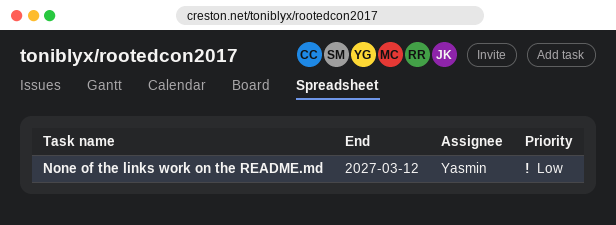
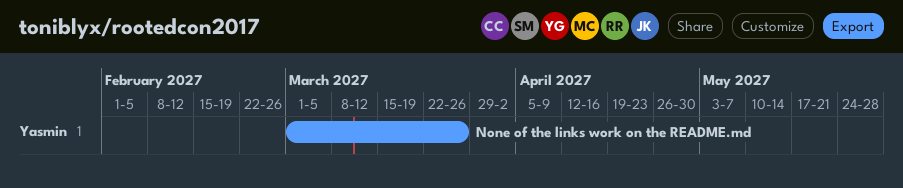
None of the links work on the README.md, due: Mar 12 -> Mar 26

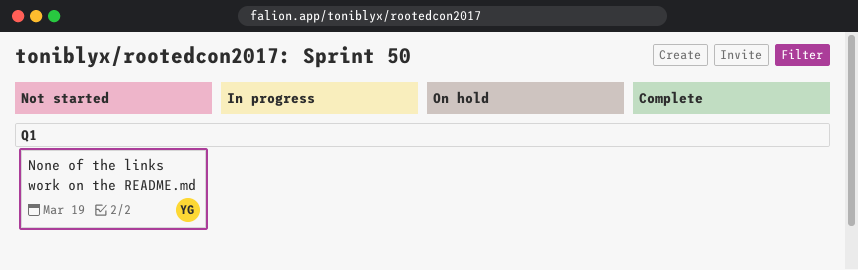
None of the links work on the README.md, due: Mar 26 -> Mar 19

